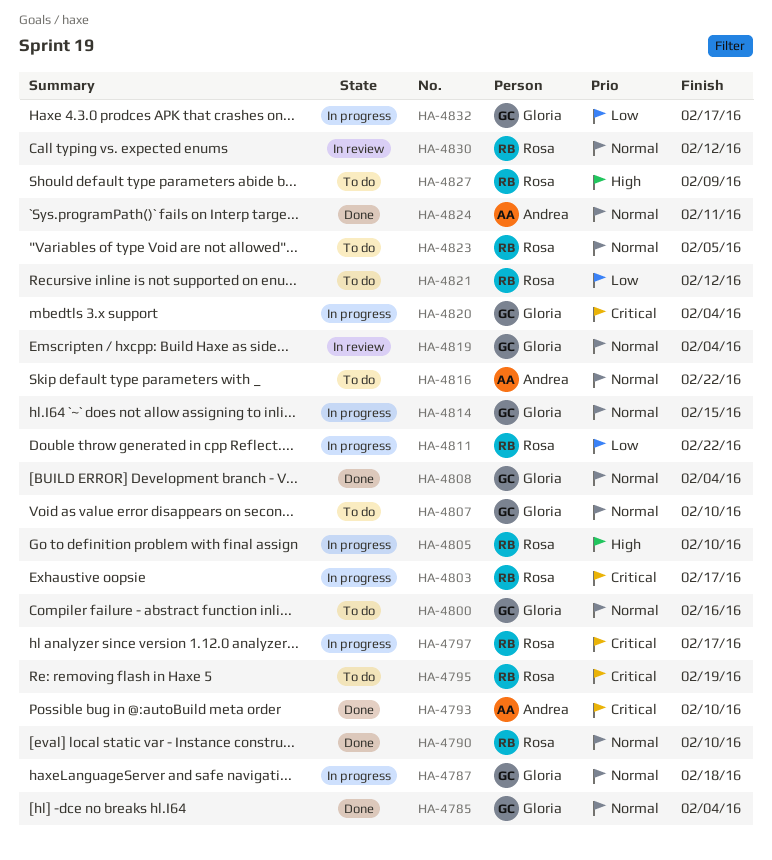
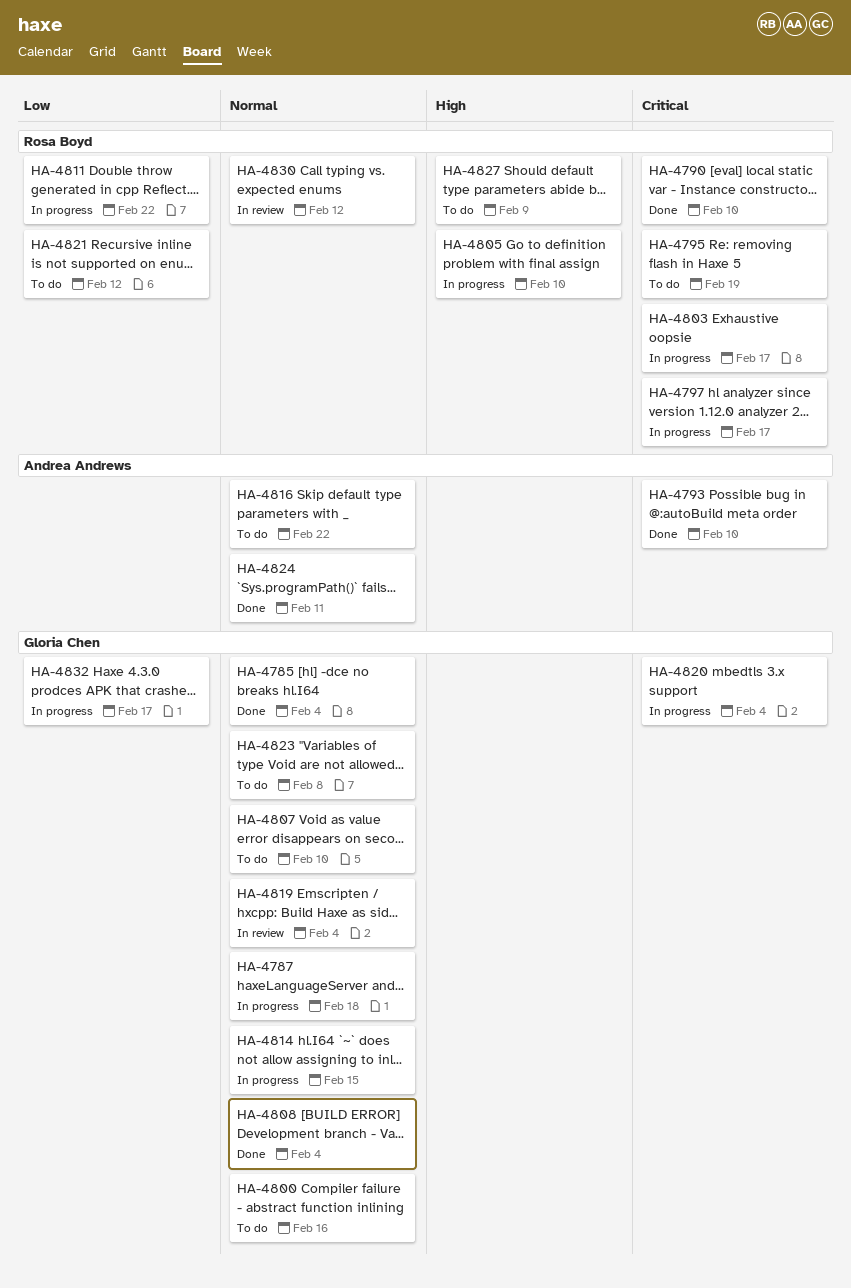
HA-4790, priority: Normal -> Critical
HA-4823, owner: Rosa Boyd -> Gloria Chen
HA-4823, due: Feb 5 -> Feb 8

